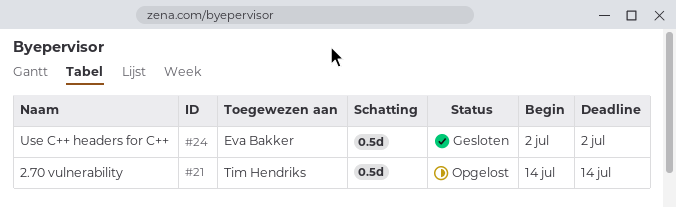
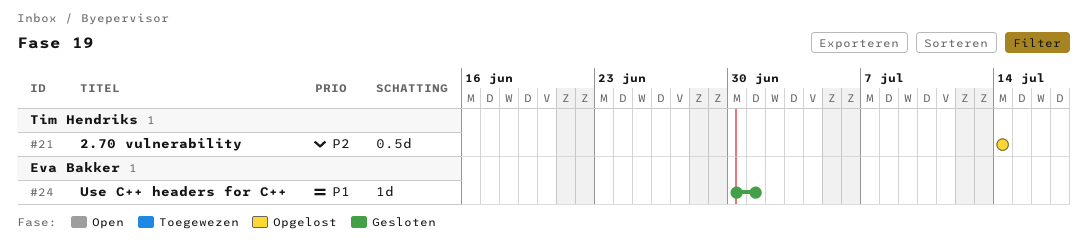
#24, estimate: 0.5d -> 1d
#24, start: Jul 2 -> Jun 30
#24, due: Jul 2 -> Jul 1

